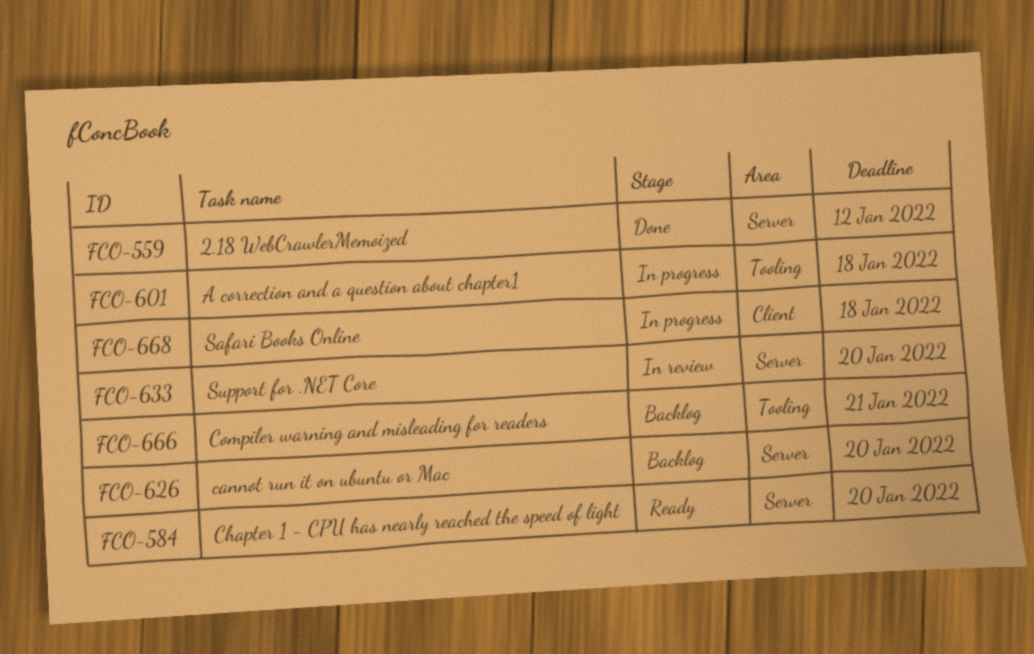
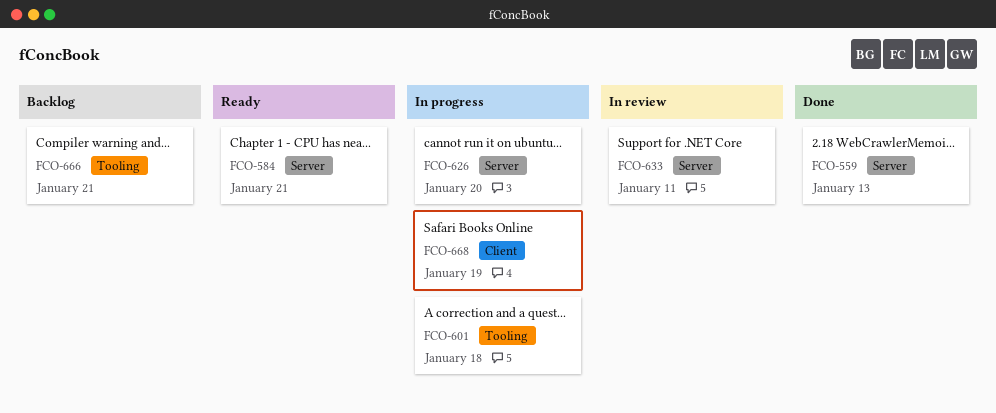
FCO-559, due: Jan 12 -> Jan 13
FCO-584, due: Jan 20 -> Jan 21
FCO-626, status: Backlog -> In progress
FCO-633, due: Jan 20 -> Jan 11
FCO-668, due: Jan 18 -> Jan 19

